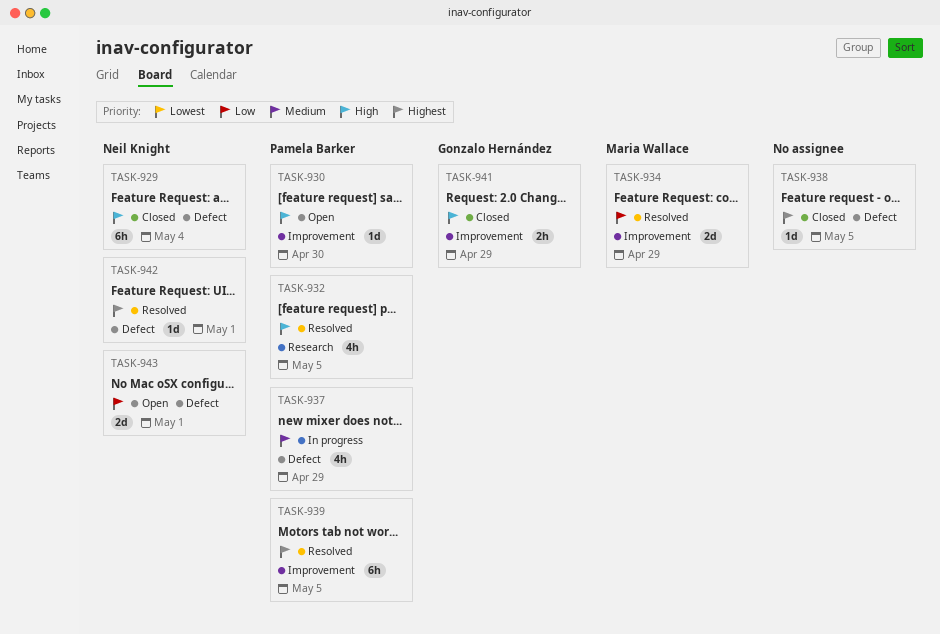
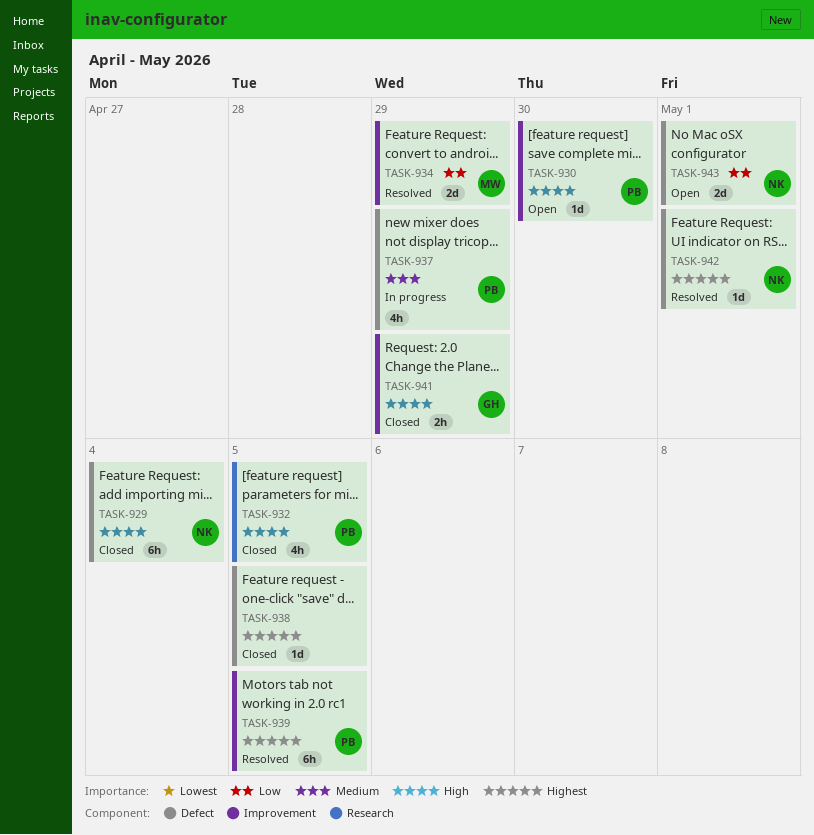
TASK-932, status: Resolved -> Closed

